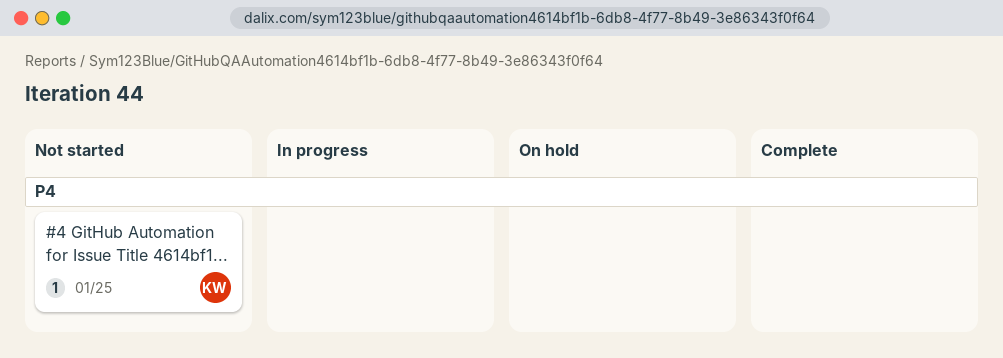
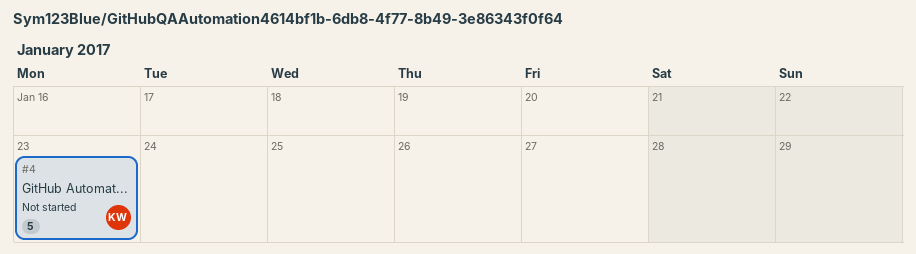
#4, estimate: 1 -> 5
#4, due: Jan 25 -> Jan 23

